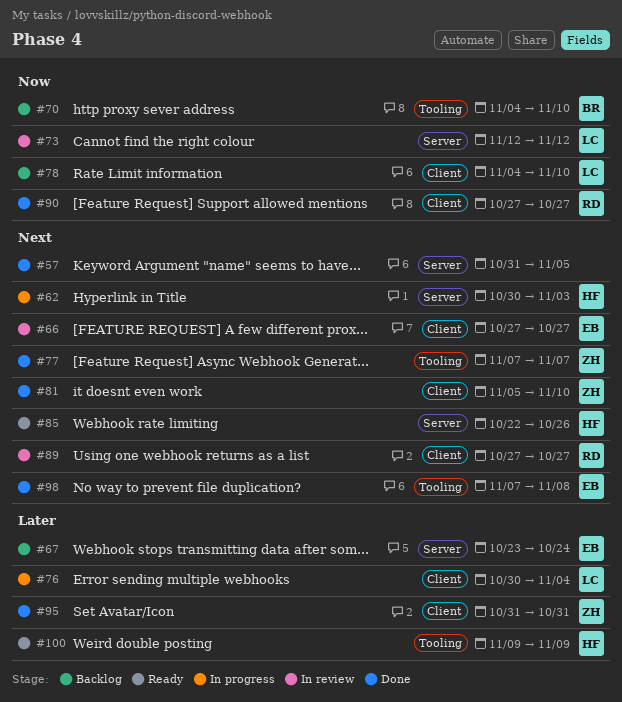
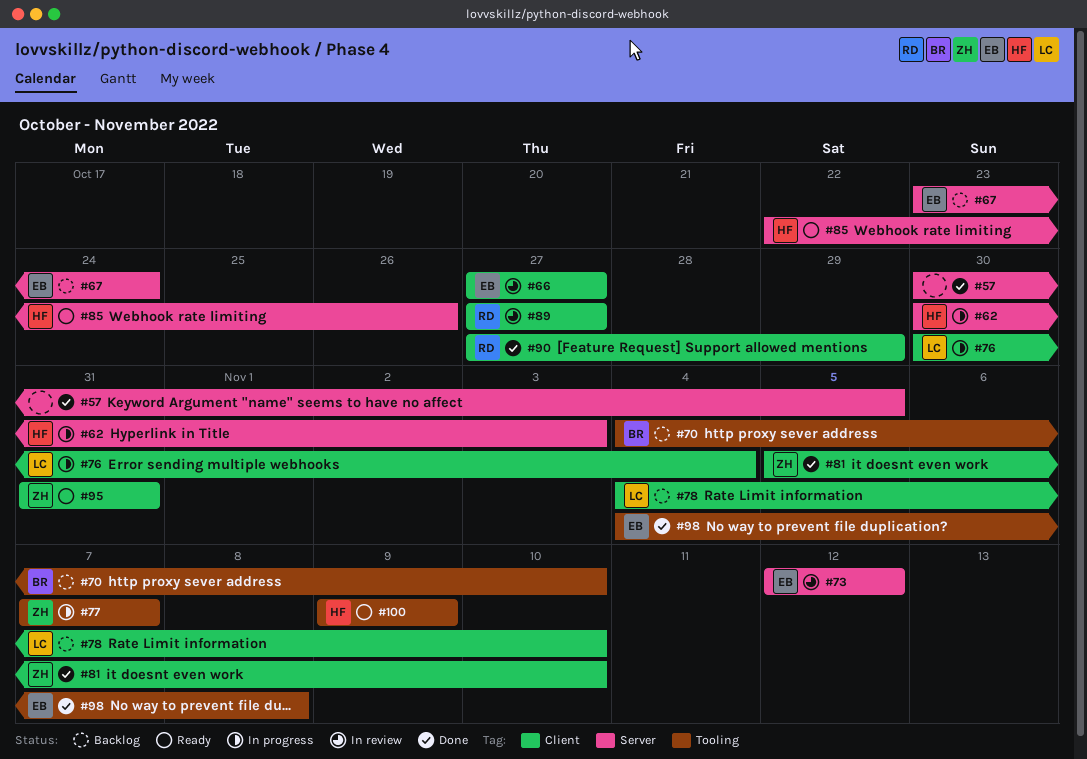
#57, start: Oct 31 -> Oct 30
#73, owner: LC -> EB
#77, status: Done -> In progress
#90, due: Oct 27 -> Oct 29
#95, status: Done -> Ready
#98, start: Nov 7 -> Nov 4

